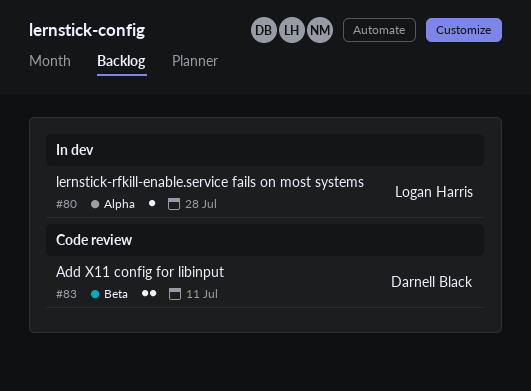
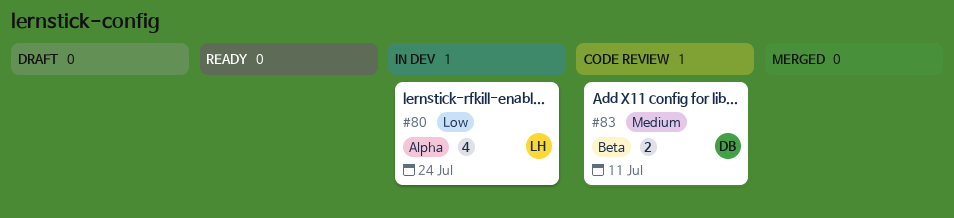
#80, estimate: 1 -> 4
#80, due: Jul 28 -> Jul 24

